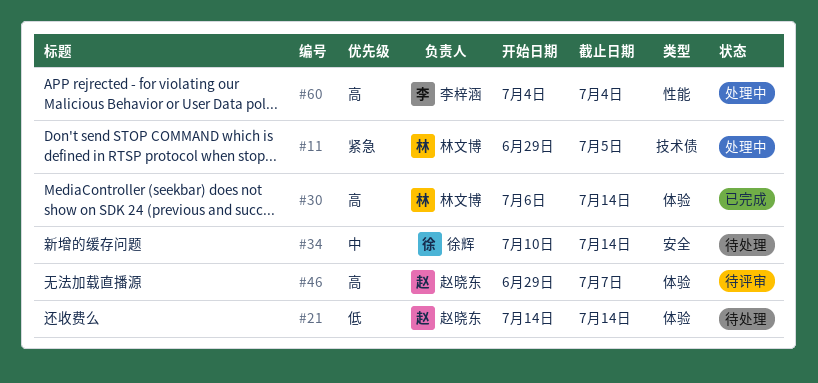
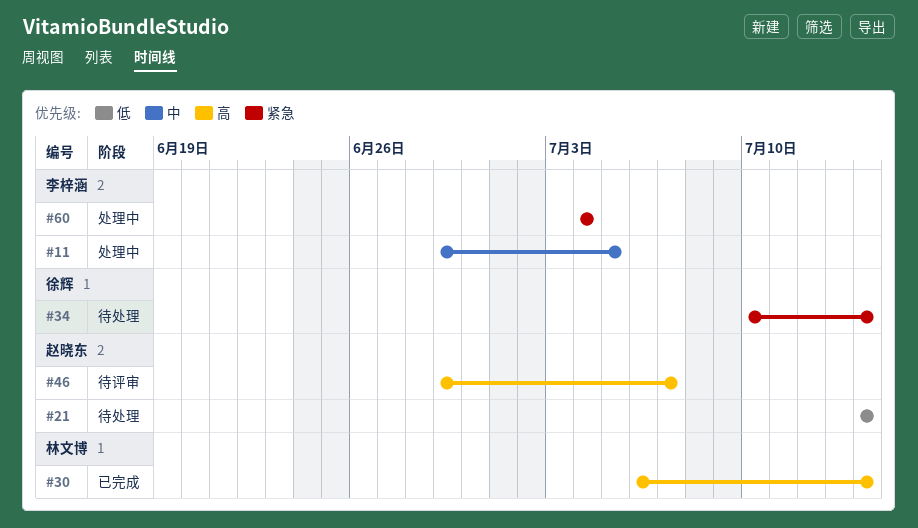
#11, owner: 林文博 -> 李梓涵
#11, priority: 紧急 -> 中
#34, priority: 中 -> 紧急
#60, priority: 高 -> 紧急

